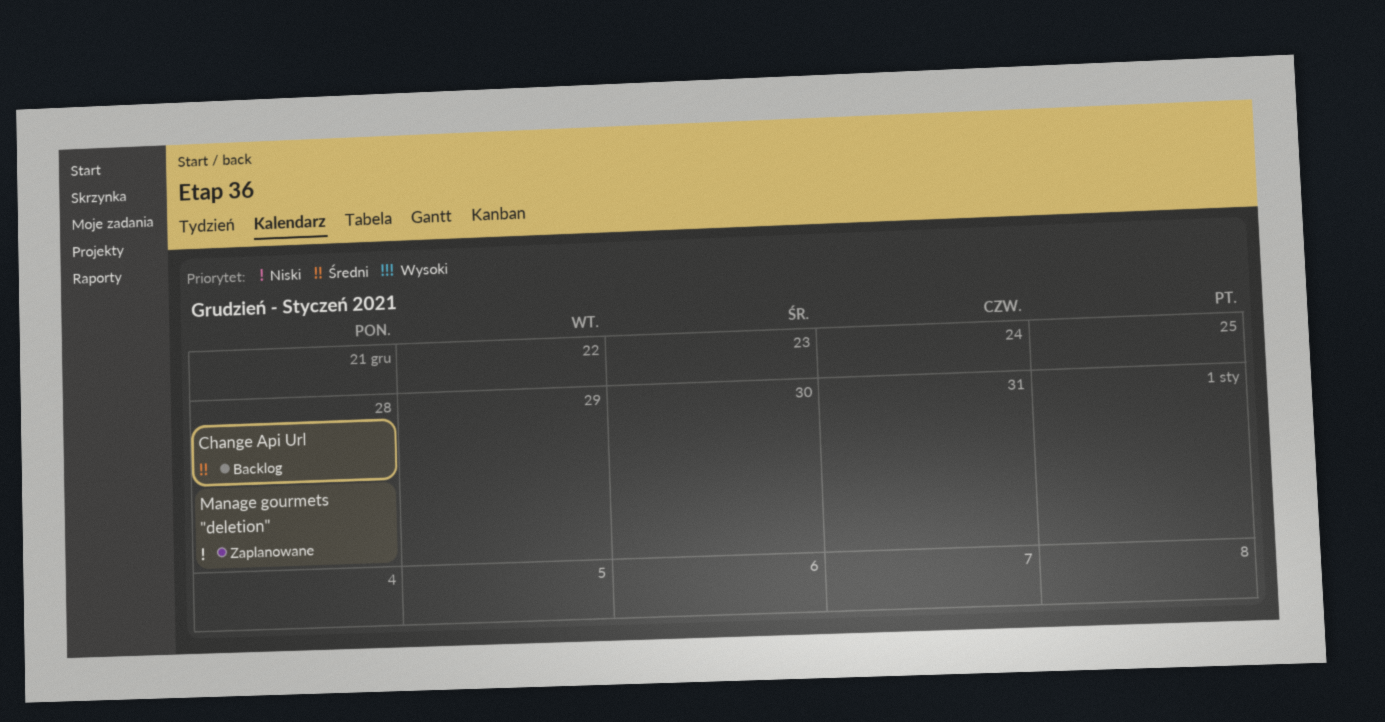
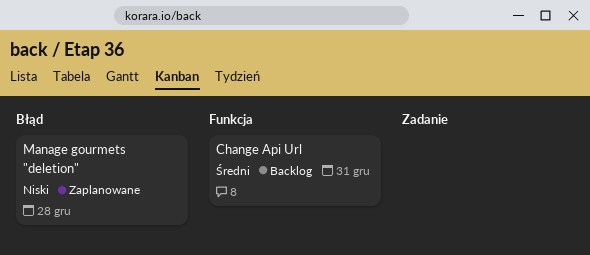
Change Api Url, due: Dec 28 -> Dec 31

